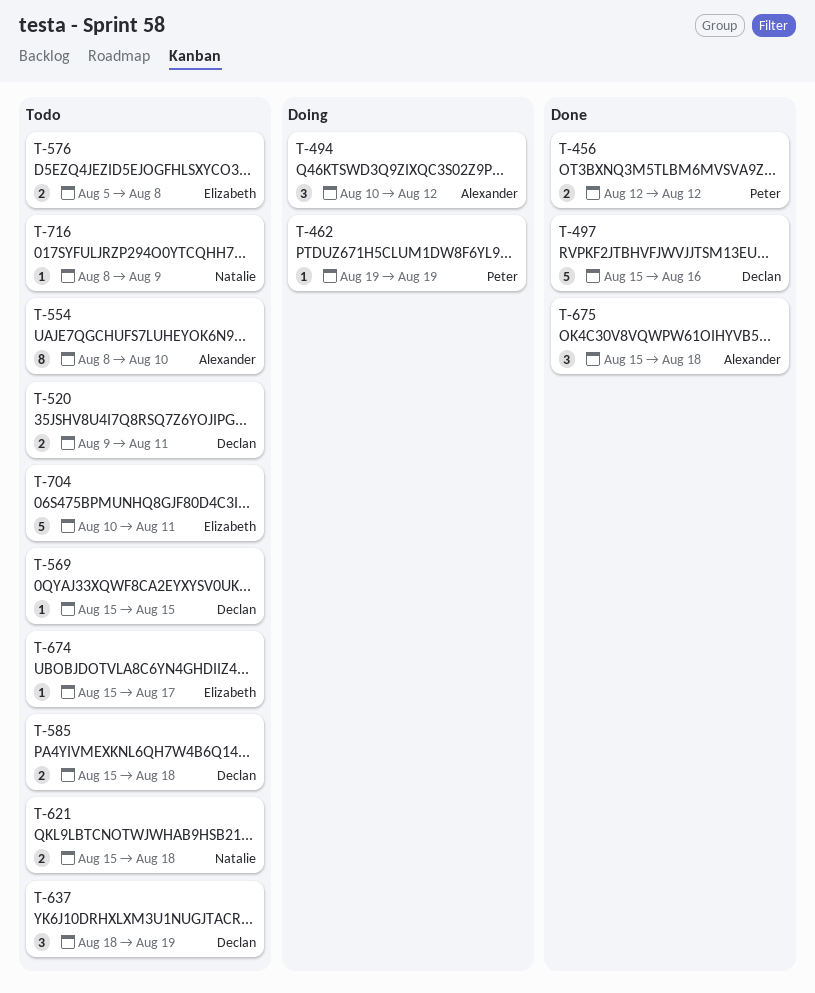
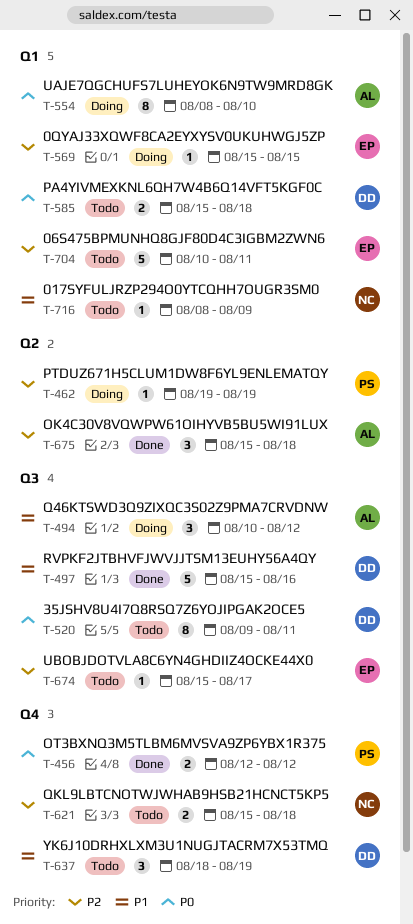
T-520, estimate: 2 -> 8
T-554, status: Todo -> Doing
T-569, status: Todo -> Doing
T-569, owner: Declan -> Elizabeth
T-576: present -> none

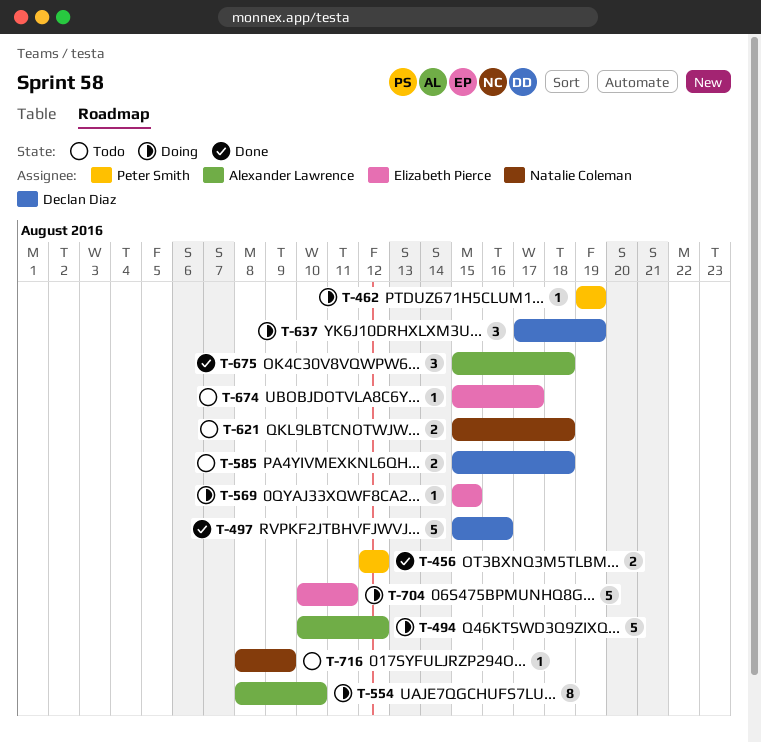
T-494, estimate: 3 -> 5
T-520: present -> none
T-637, status: Todo -> Doing
T-637, start: Aug 18 -> Aug 17
T-704, status: Todo -> Doing

